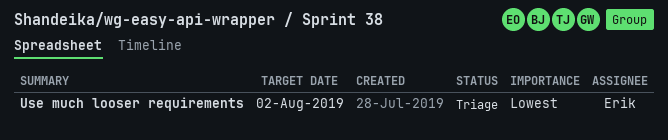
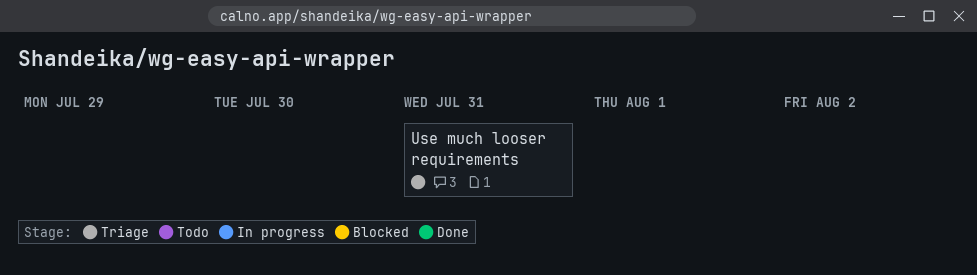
Use much looser requirements, due: Aug 2 -> Jul 31

